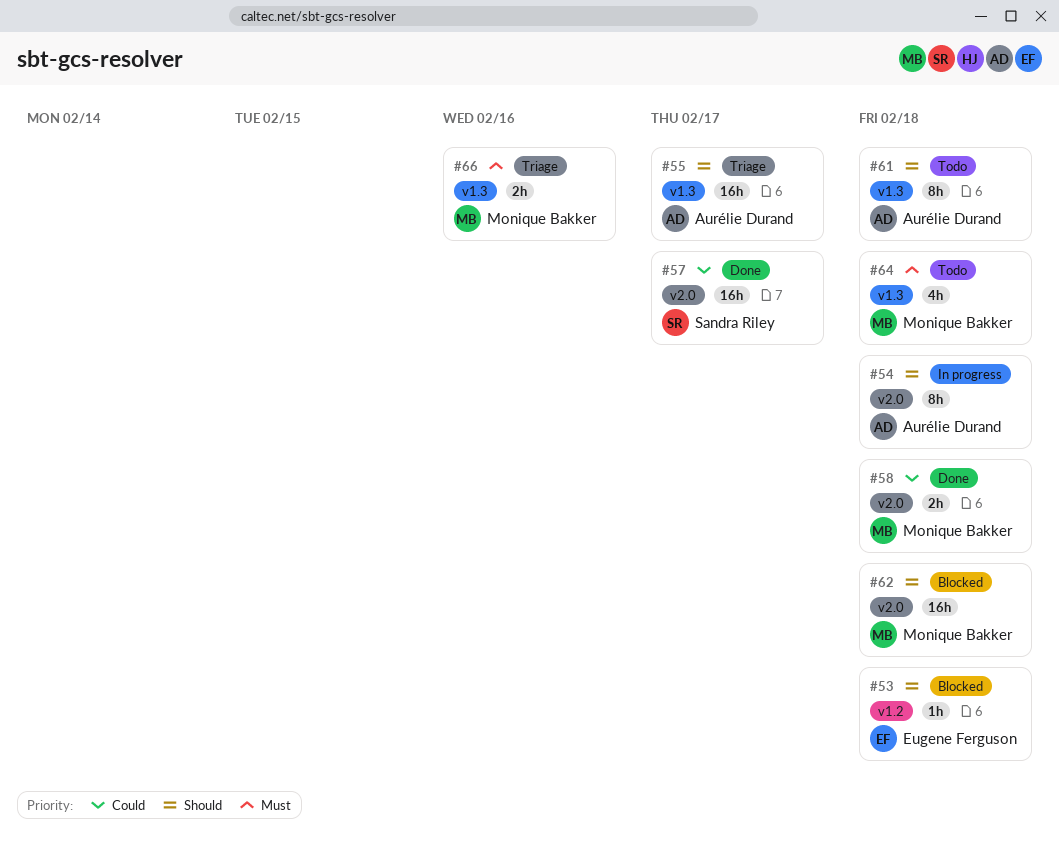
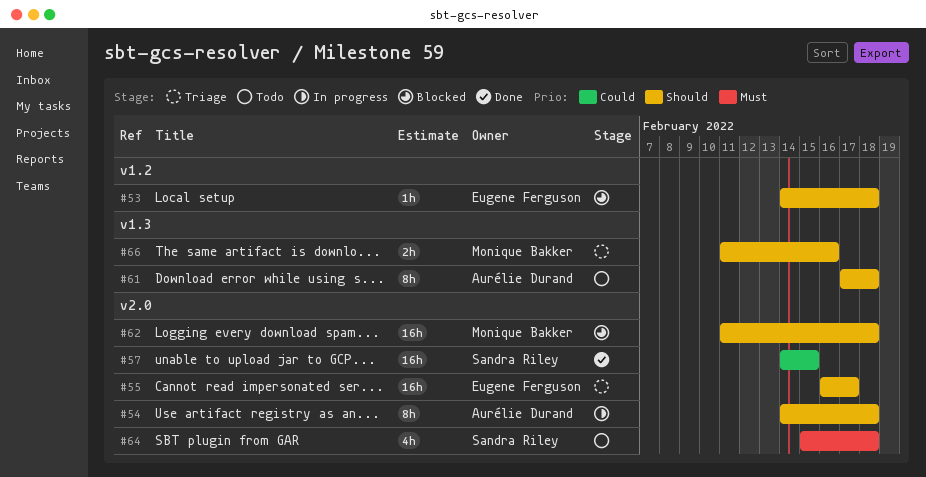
#55, owner: Aurélie Durand -> Eugene Ferguson
#55, label: v1.3 -> v2.0
#57, due: Feb 17 -> Feb 15
#58: present -> none
#64, owner: Monique Bakker -> Sandra Riley
#64, label: v1.3 -> v2.0
#66, priority: Must -> Should

